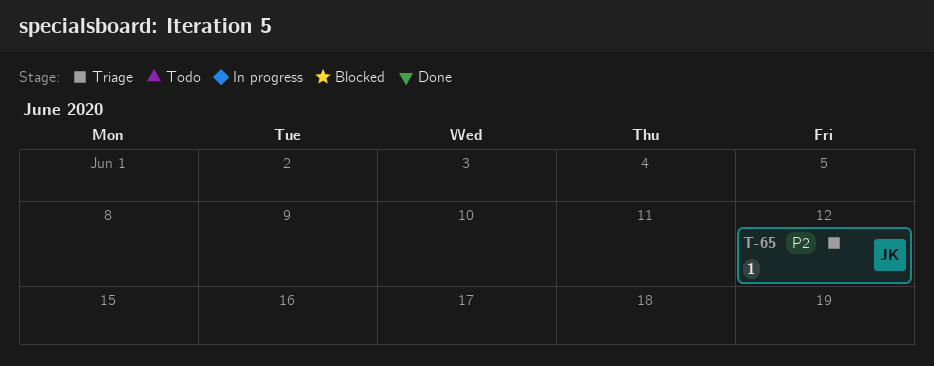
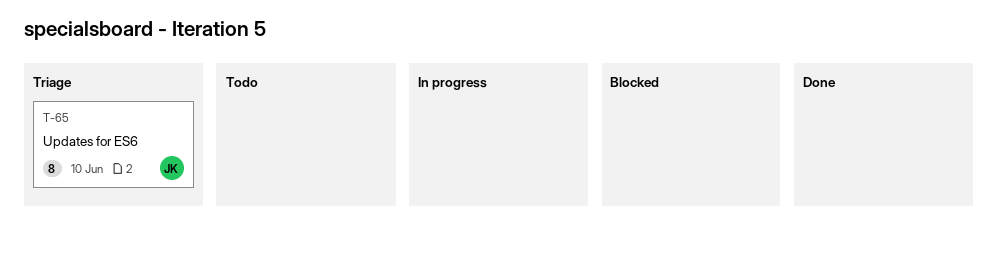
T-65, estimate: 1 -> 8
T-65, due: Jun 12 -> Jun 10

